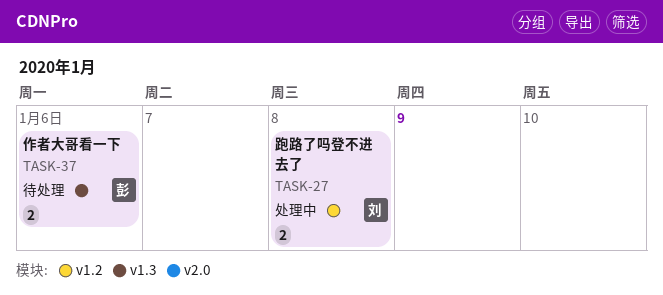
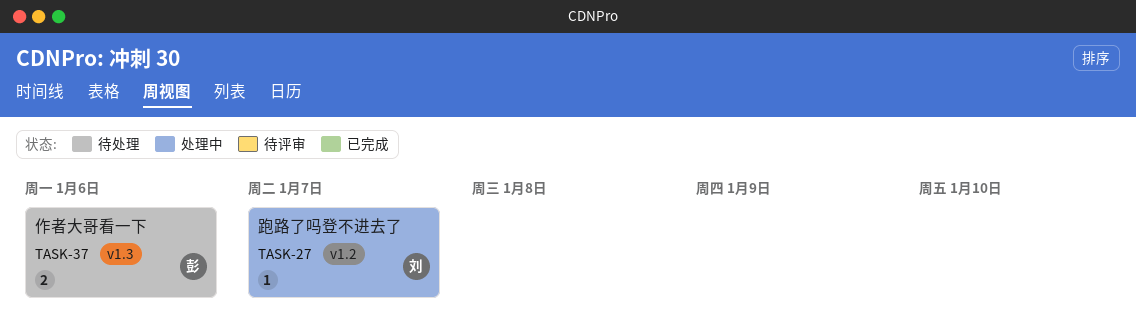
TASK-27, estimate: 2 -> 1
TASK-27, due: Jan 8 -> Jan 7

